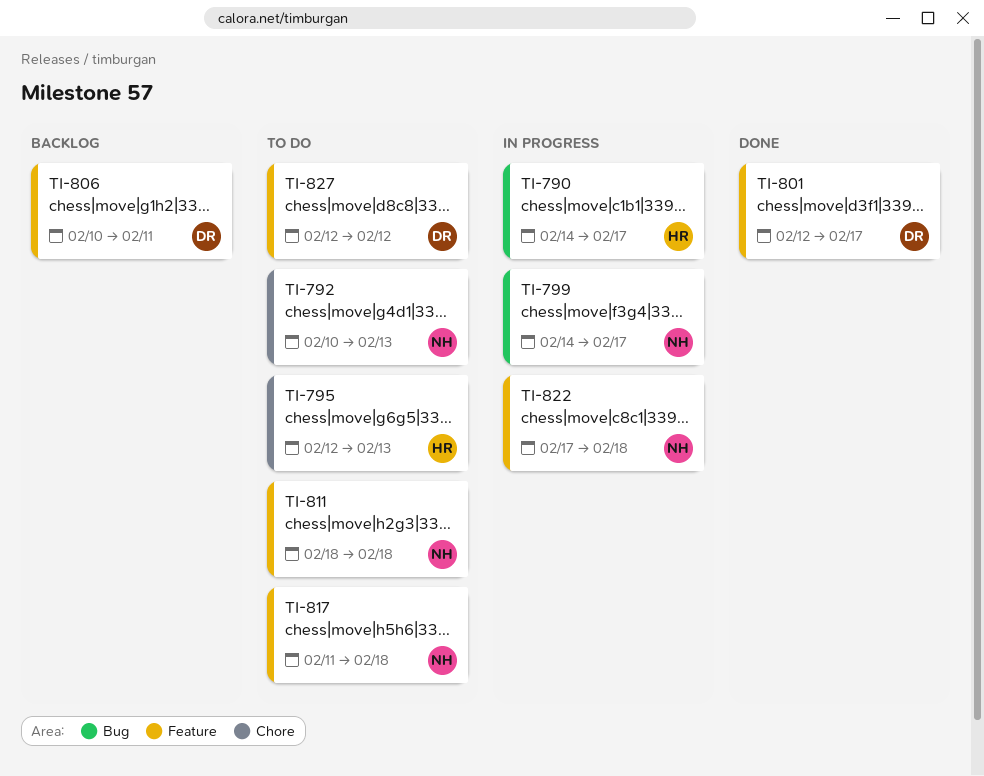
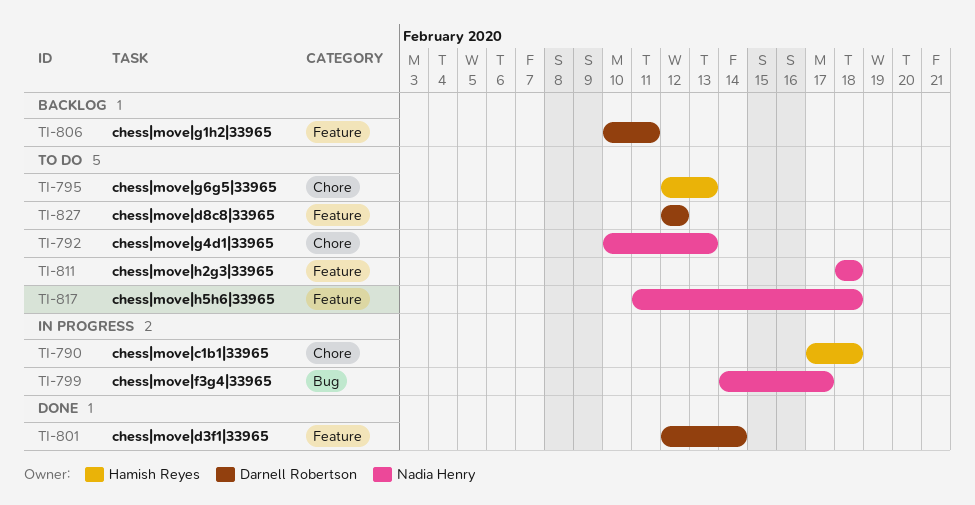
TI-790, label: Bug -> Chore
TI-790, start: Feb 14 -> Feb 17
TI-790, due: Feb 17 -> Feb 18
TI-801, due: Feb 17 -> Feb 14
TI-822: present -> none

